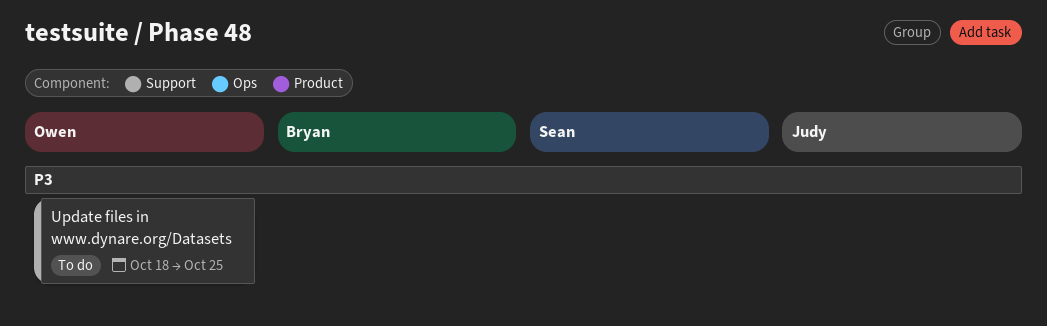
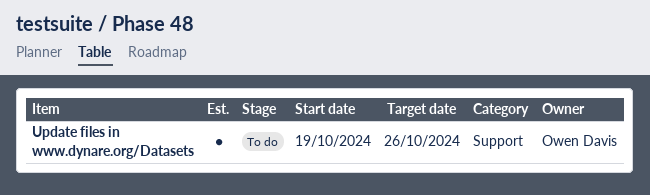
Update files in www.dynare.org/Datasets, start: Oct 18 -> Oct 19
Update files in www.dynare.org/Datasets, due: Oct 25 -> Oct 26

